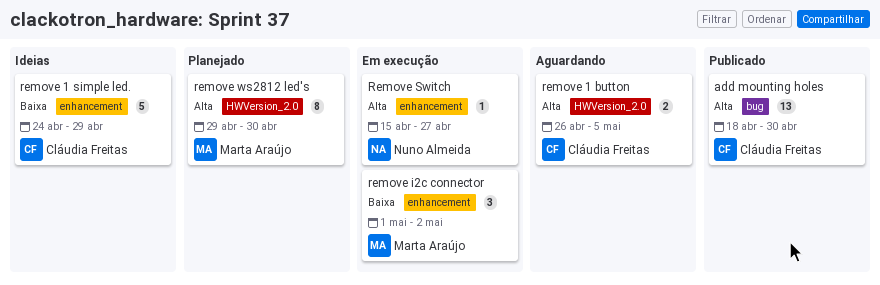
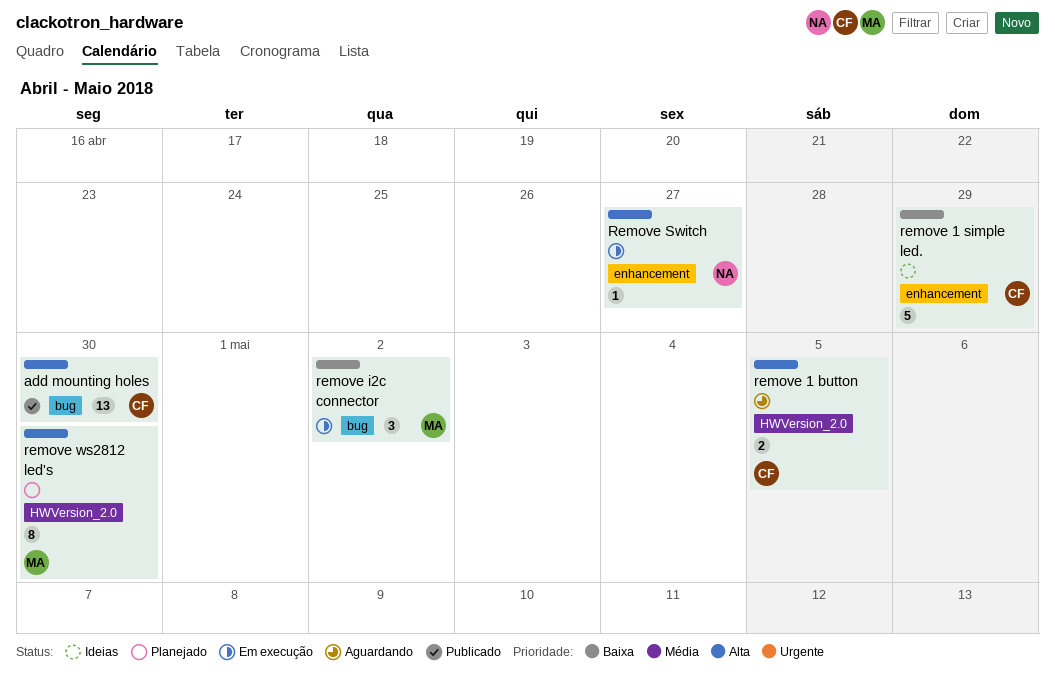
remove i2c connector, label: enhancement -> bug

